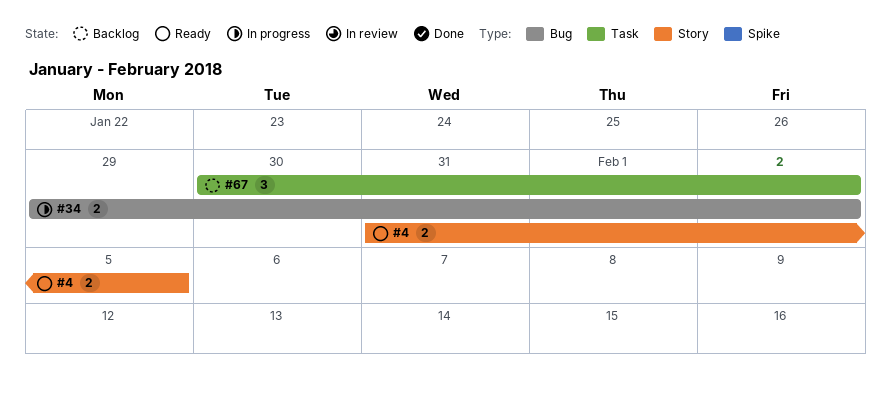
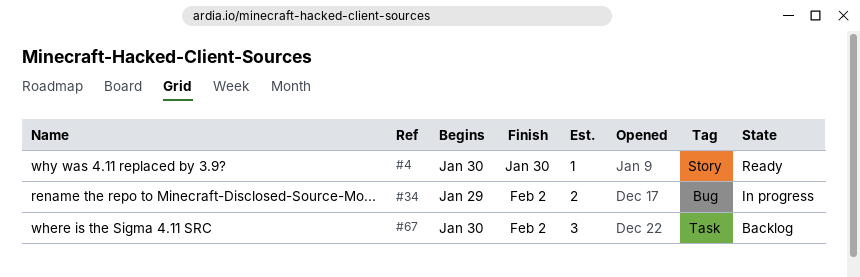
#4, estimate: 2 -> 1
#4, start: Jan 31 -> Jan 30
#4, due: Feb 5 -> Jan 30

